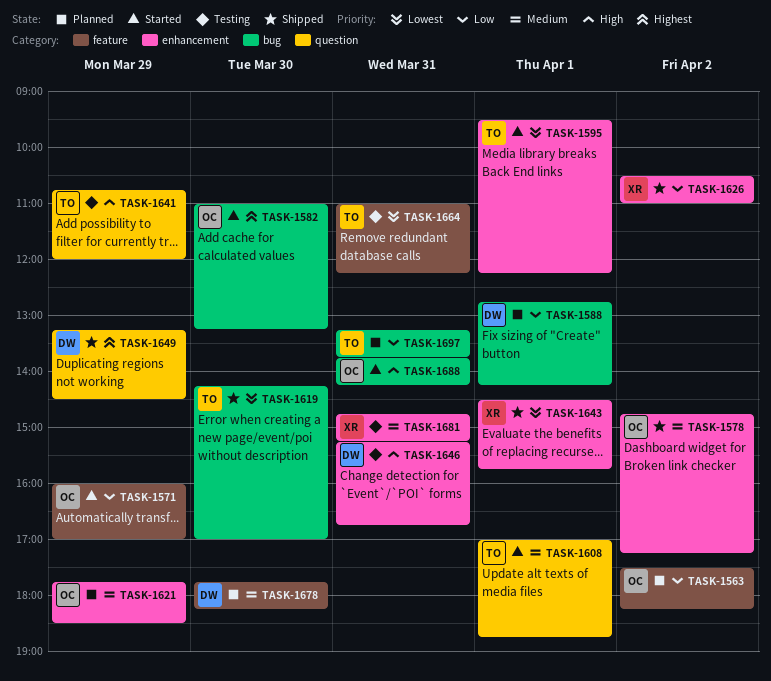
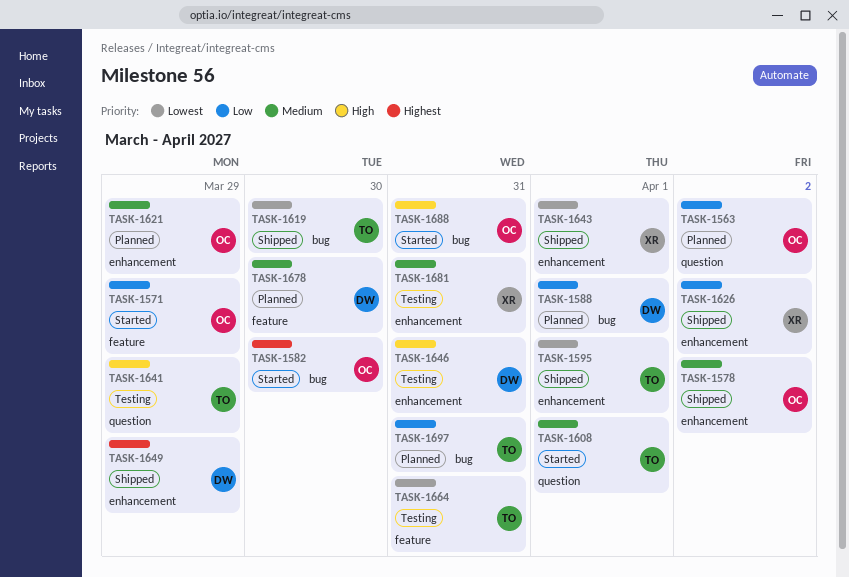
TASK-1563, label: feature -> question
TASK-1595, status: Started -> Shipped
TASK-1649, label: question -> enhancement

